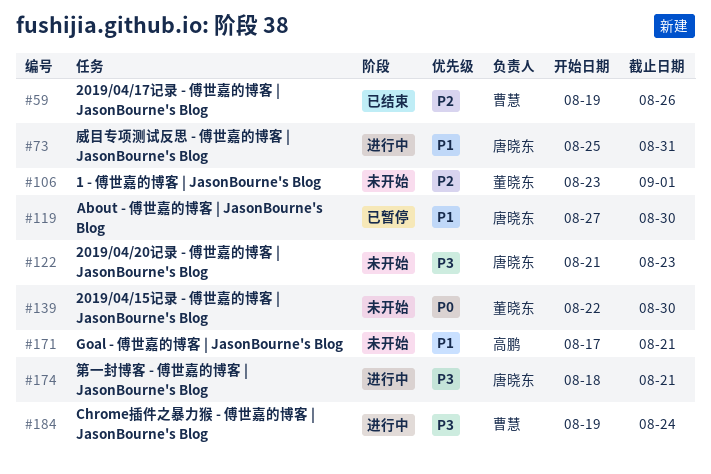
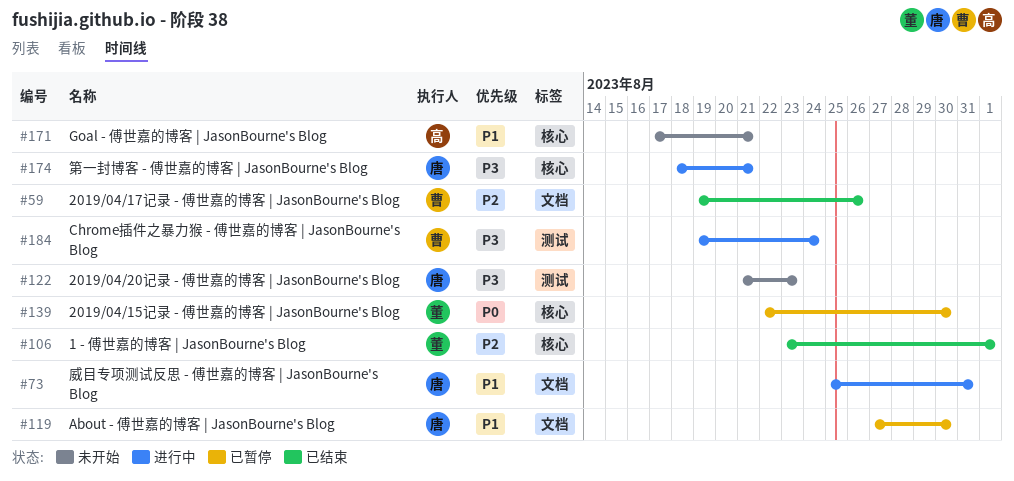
#106, status: 未开始 -> 已结束
#139, status: 未开始 -> 已暂停

